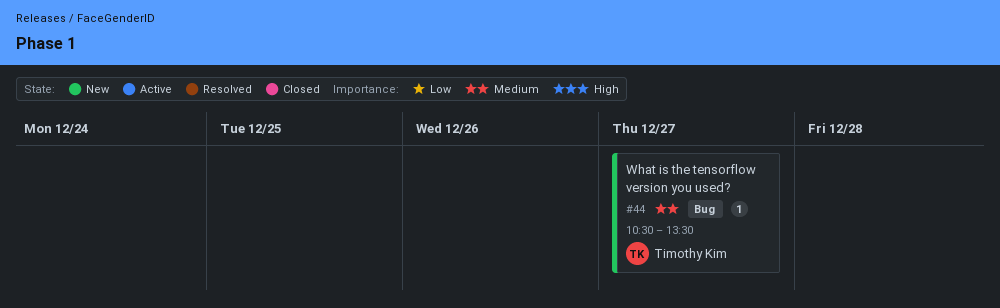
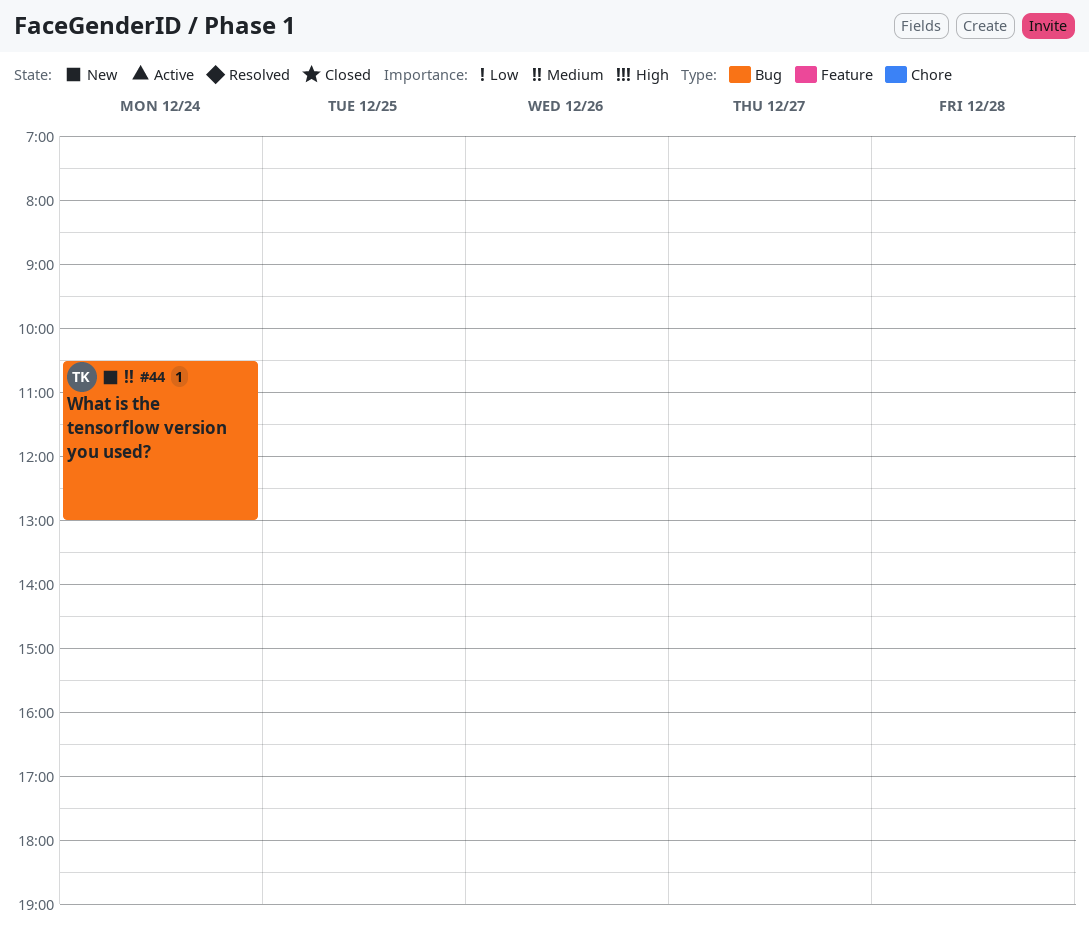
#44, day: Dec 27 -> Dec 24
#44, ends: 13:30 -> 13:00

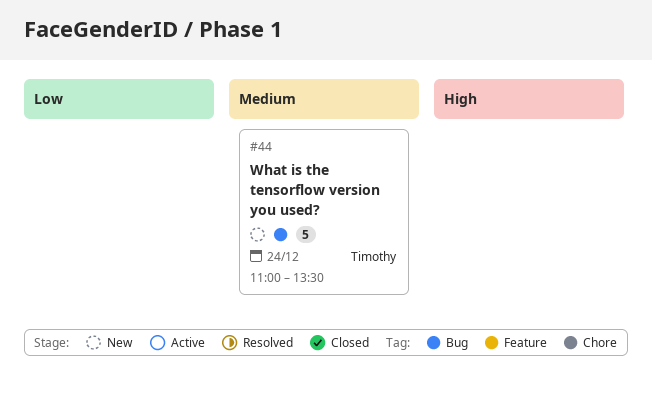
#44, estimate: 1 -> 5
#44, begins: 10:30 -> 11:00
#44, ends: 13:00 -> 13:30

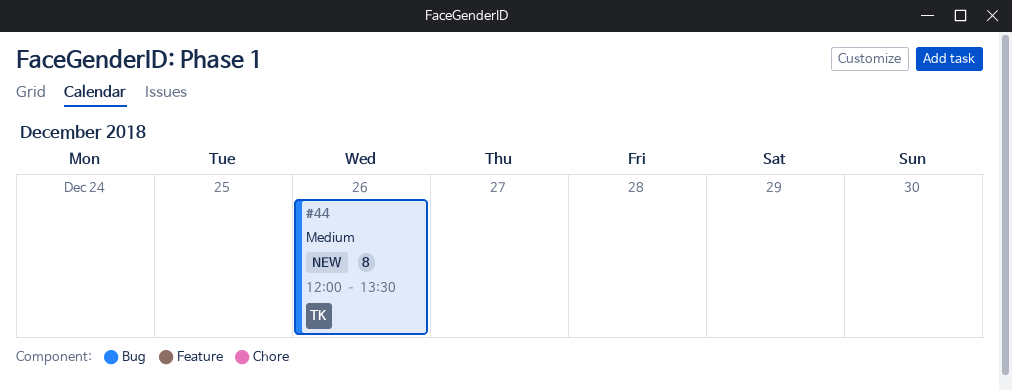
#44, estimate: 5 -> 8
#44, day: Dec 24 -> Dec 26
#44, begins: 11:00 -> 12:00

